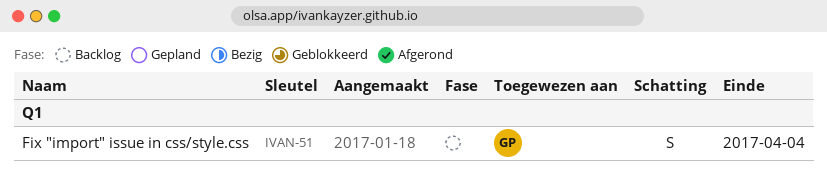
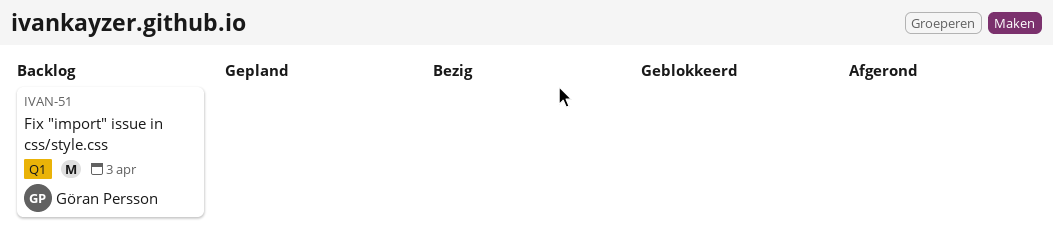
IVAN-51, estimate: S -> M
IVAN-51, due: Apr 4 -> Apr 3

